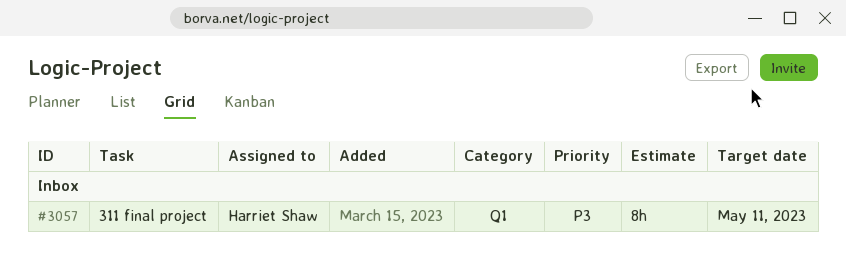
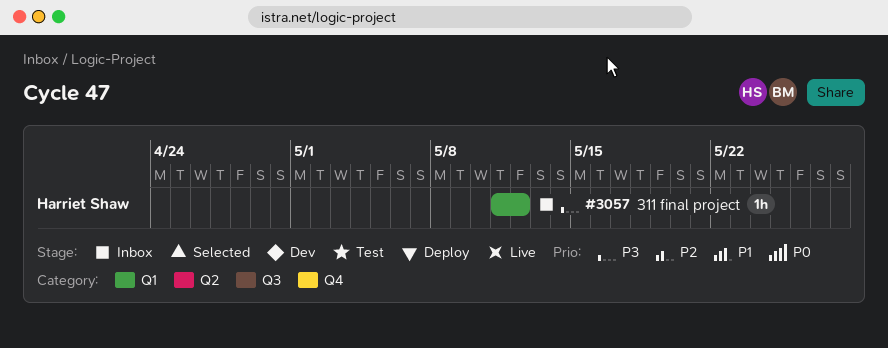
#3057, estimate: 8h -> 1h
#3057, due: May 11 -> May 12

